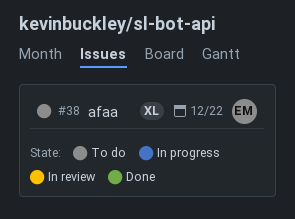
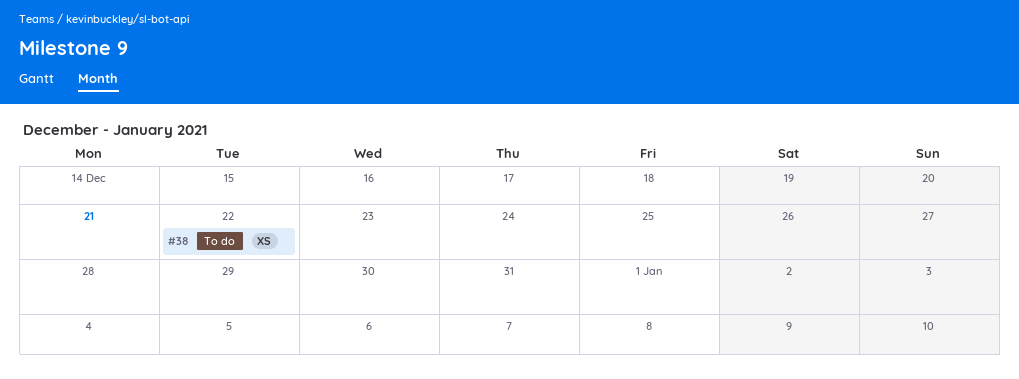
#38, estimate: XL -> XS

